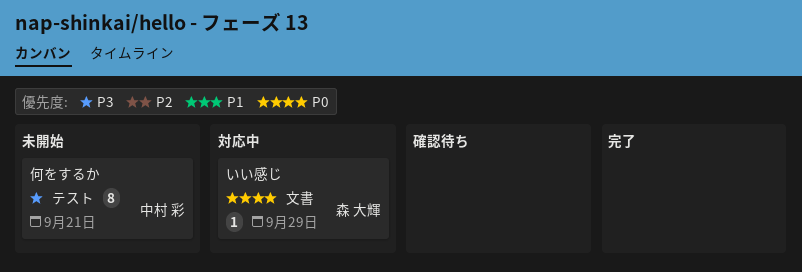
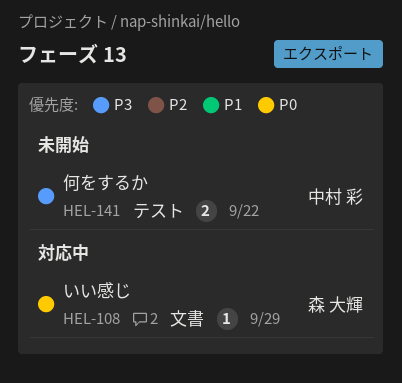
何をするか, estimate: 8 -> 2
何をするか, due: Sep 21 -> Sep 22

